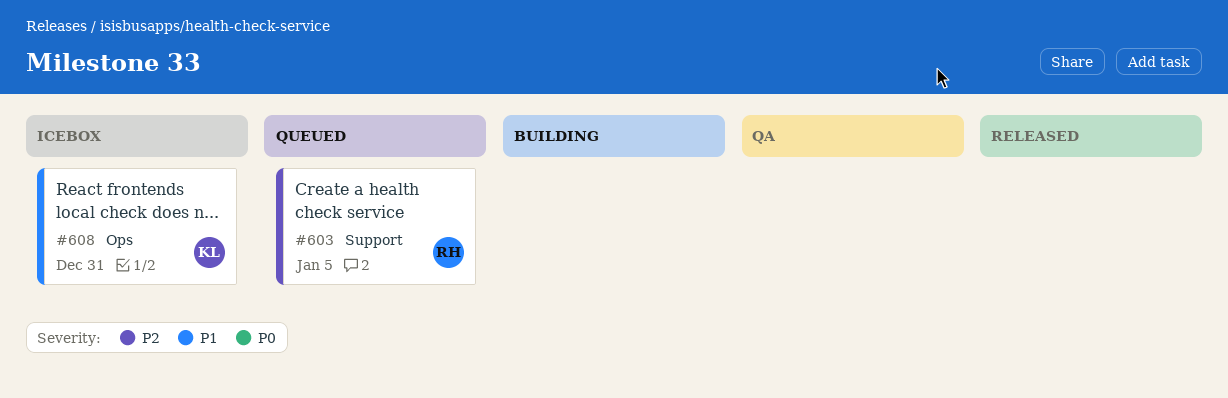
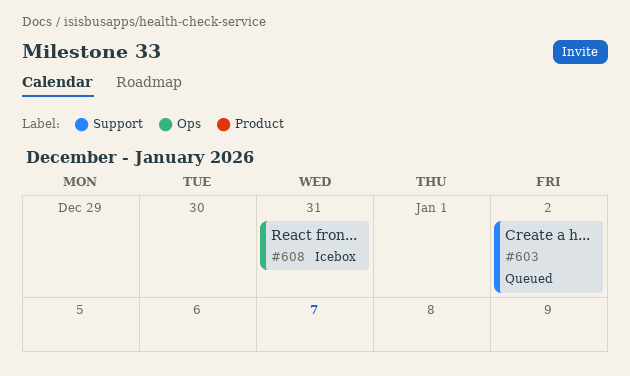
#603, due: Jan 5 -> Jan 2

